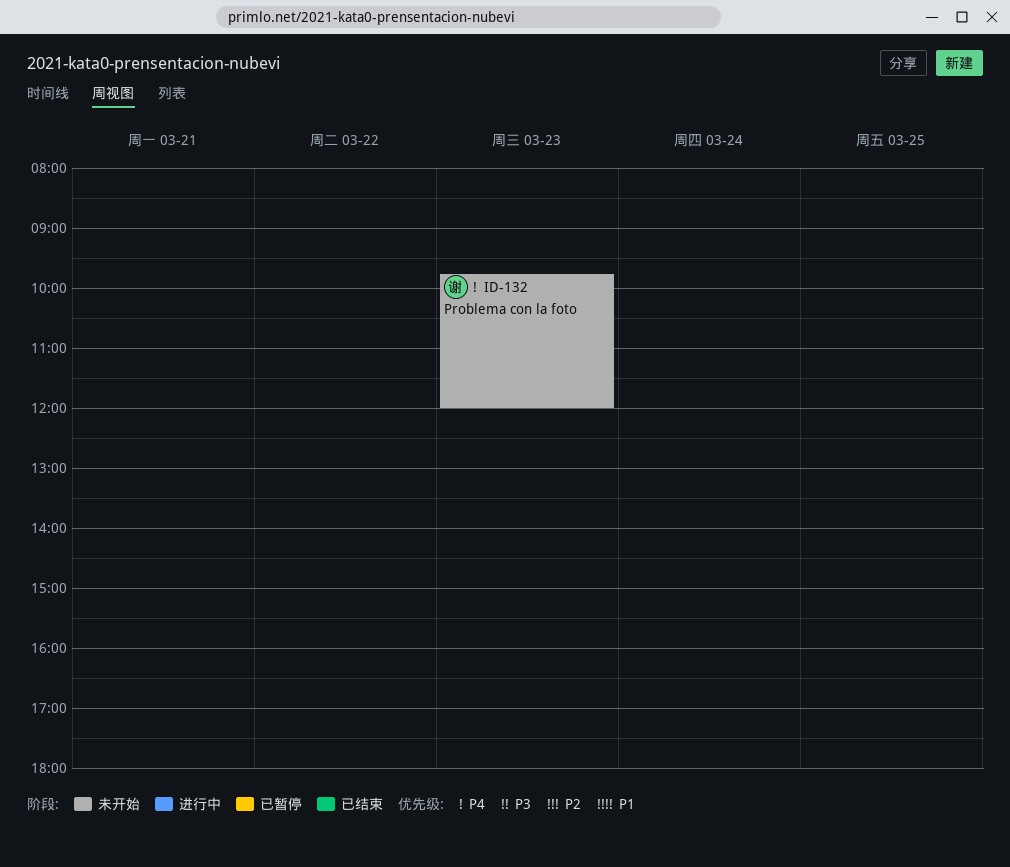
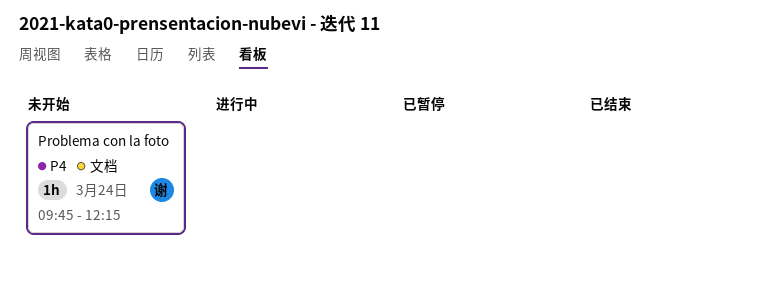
Problema con la foto, day: Mar 23 -> Mar 24
Problema con la foto, ends: 12:00 -> 12:15

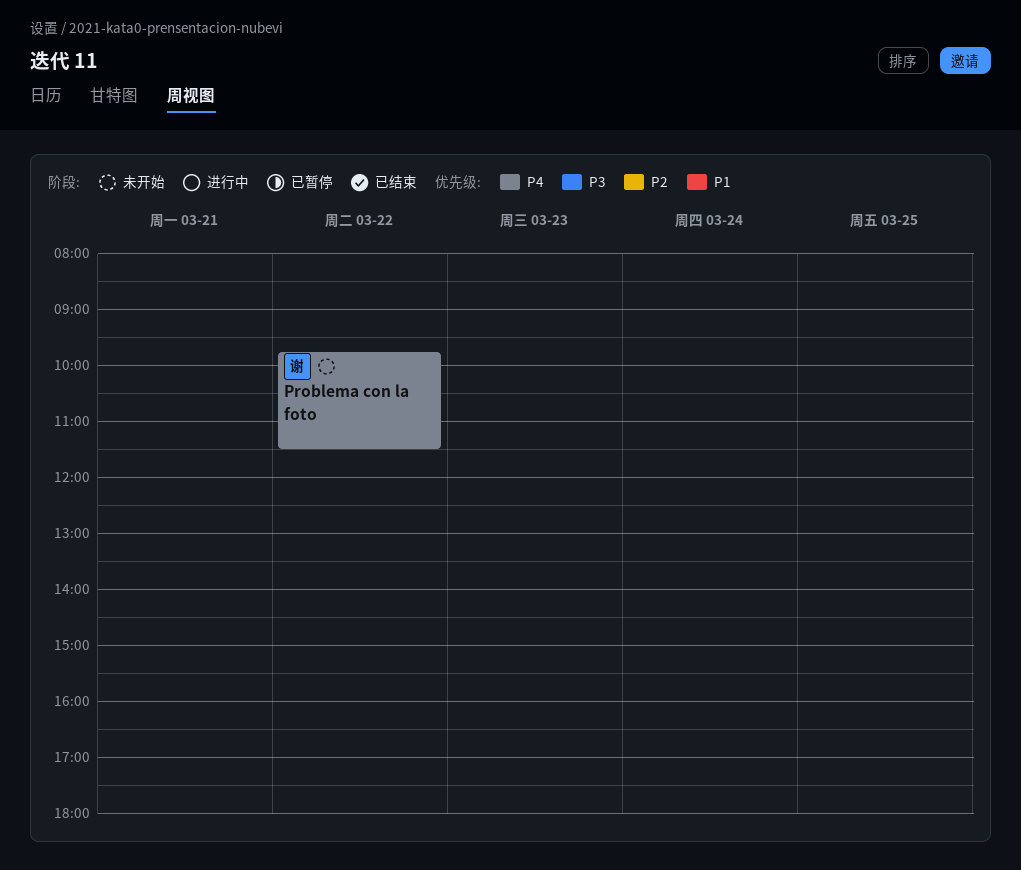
Problema con la foto, day: Mar 24 -> Mar 22
Problema con la foto, ends: 12:15 -> 11:30

